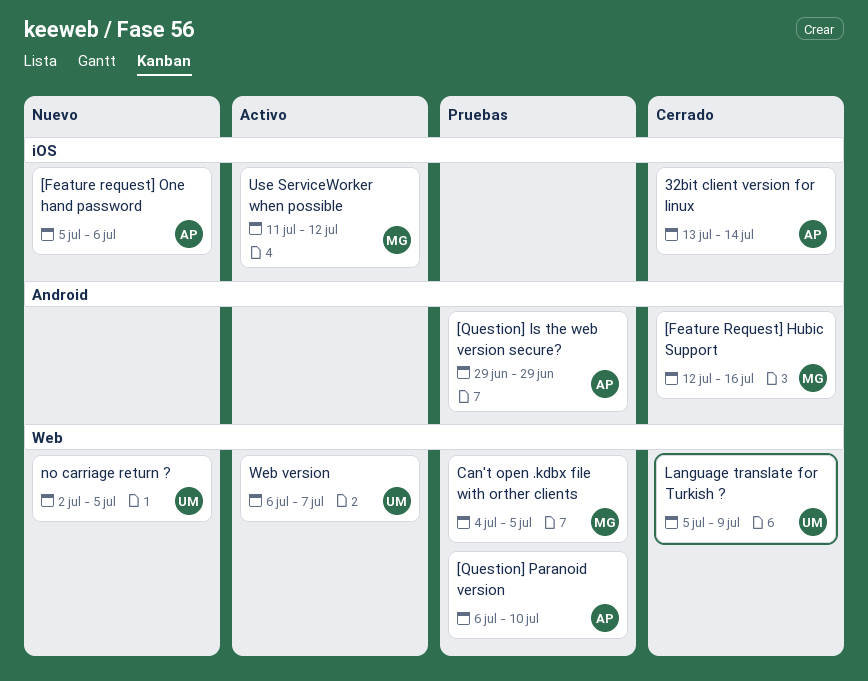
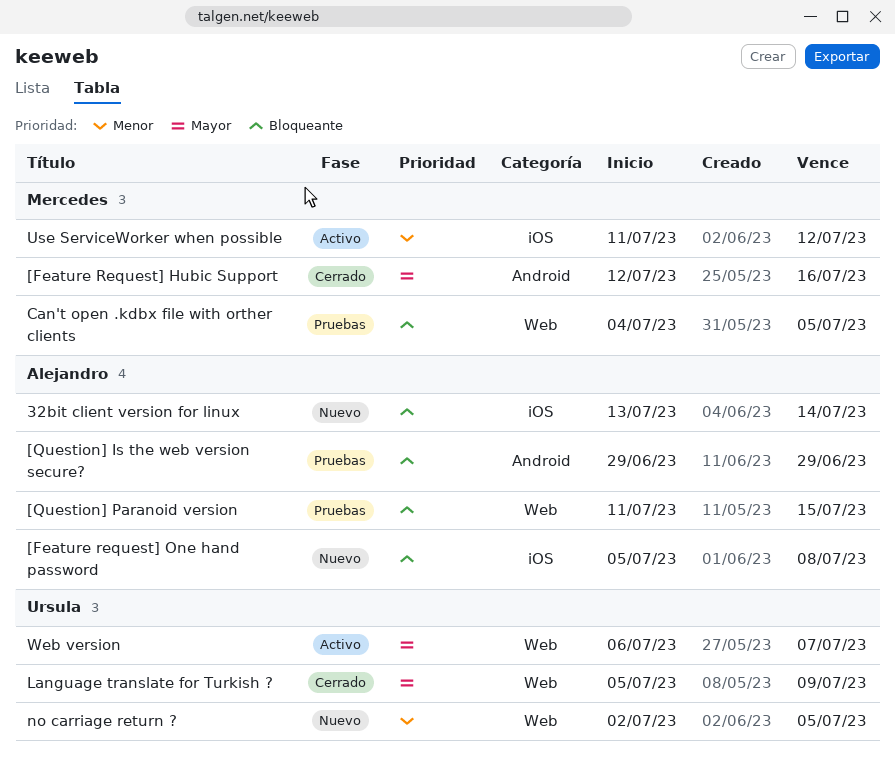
32bit client version for linux, status: Cerrado -> Nuevo
[Feature request] One hand password, due: Jul 6 -> Jul 8
[Question] Paranoid version, start: Jul 6 -> Jul 11
[Question] Paranoid version, due: Jul 10 -> Jul 15

